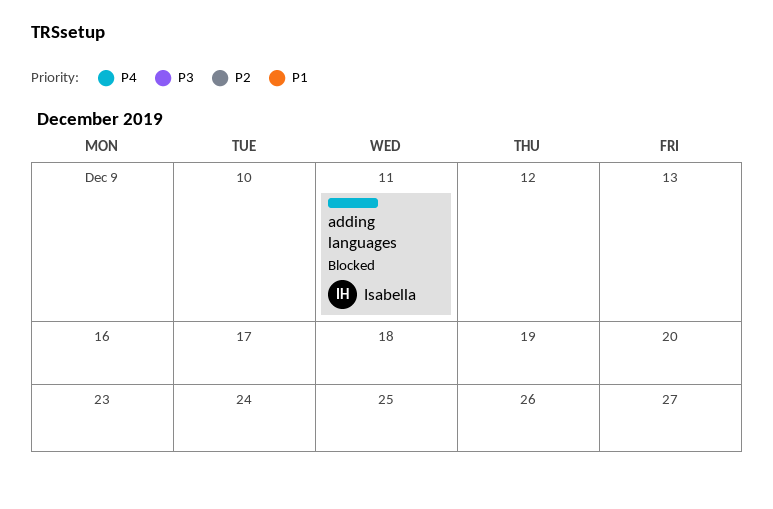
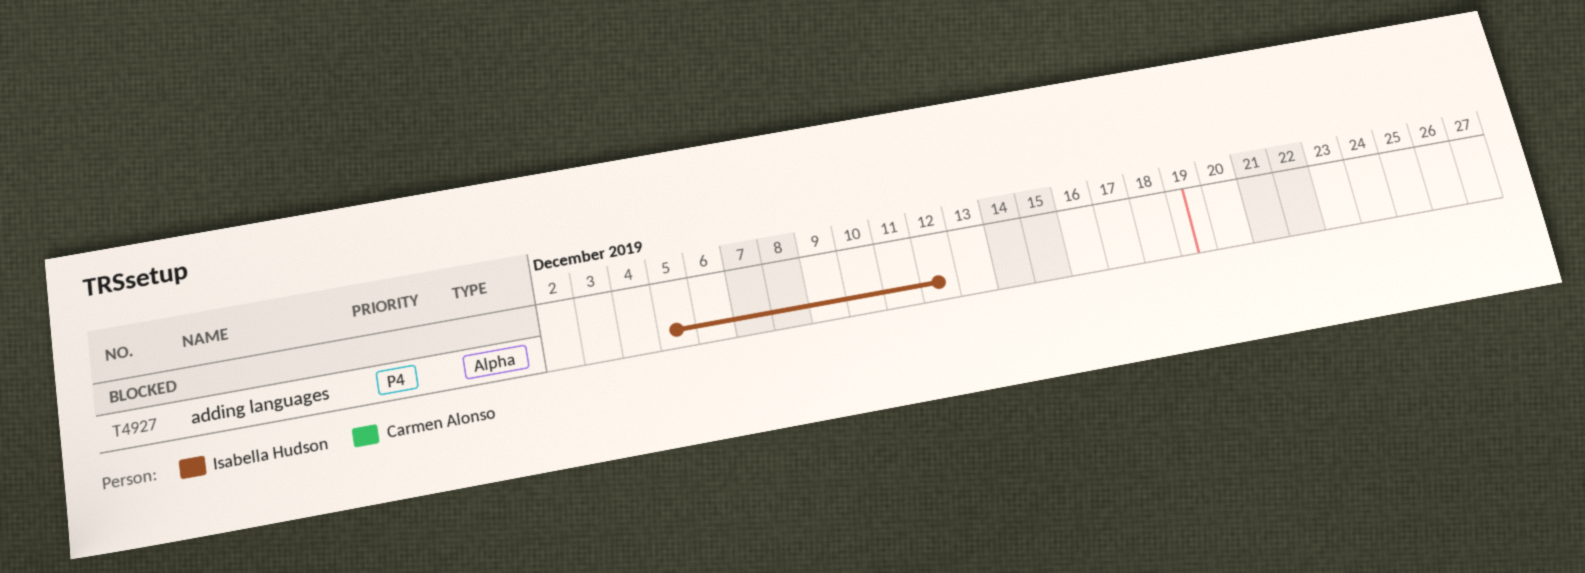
adding languages, due: Dec 11 -> Dec 12

